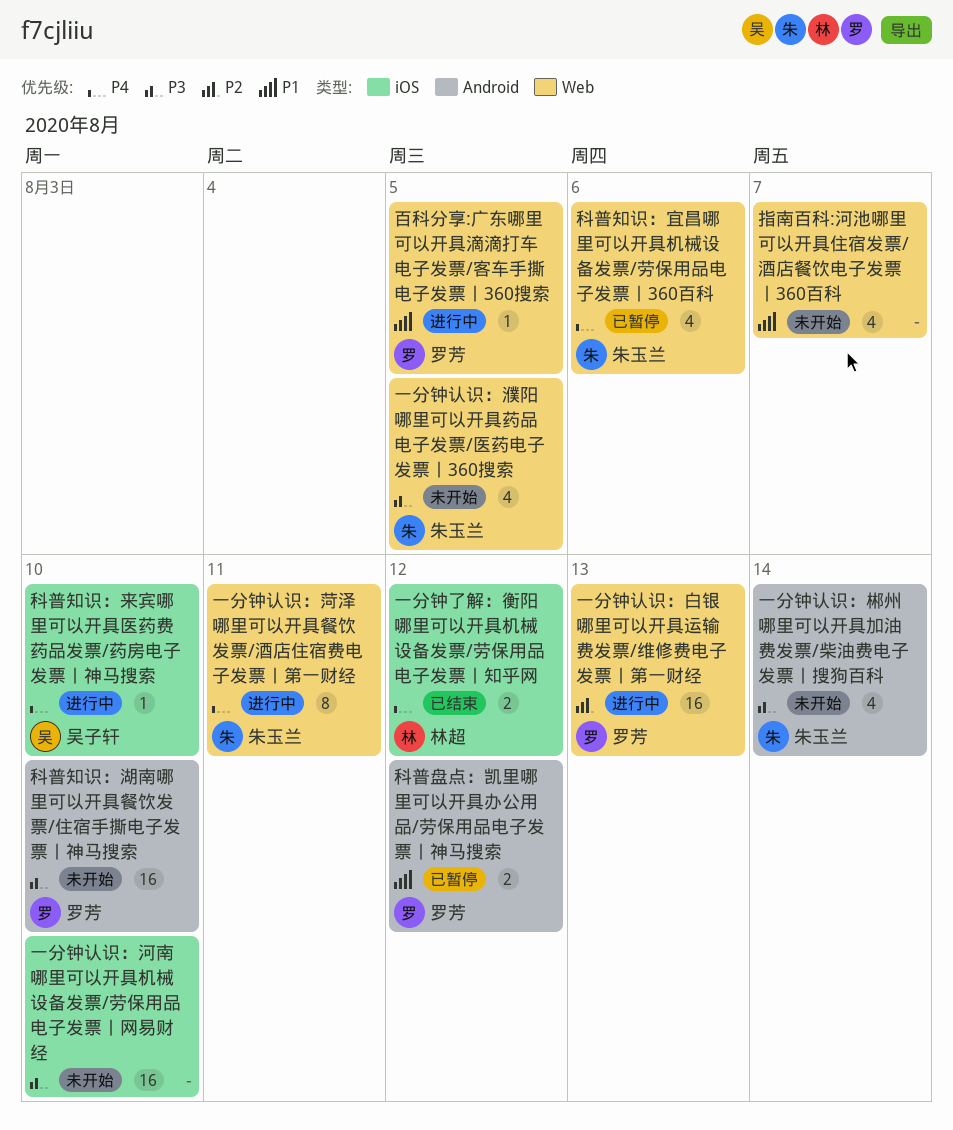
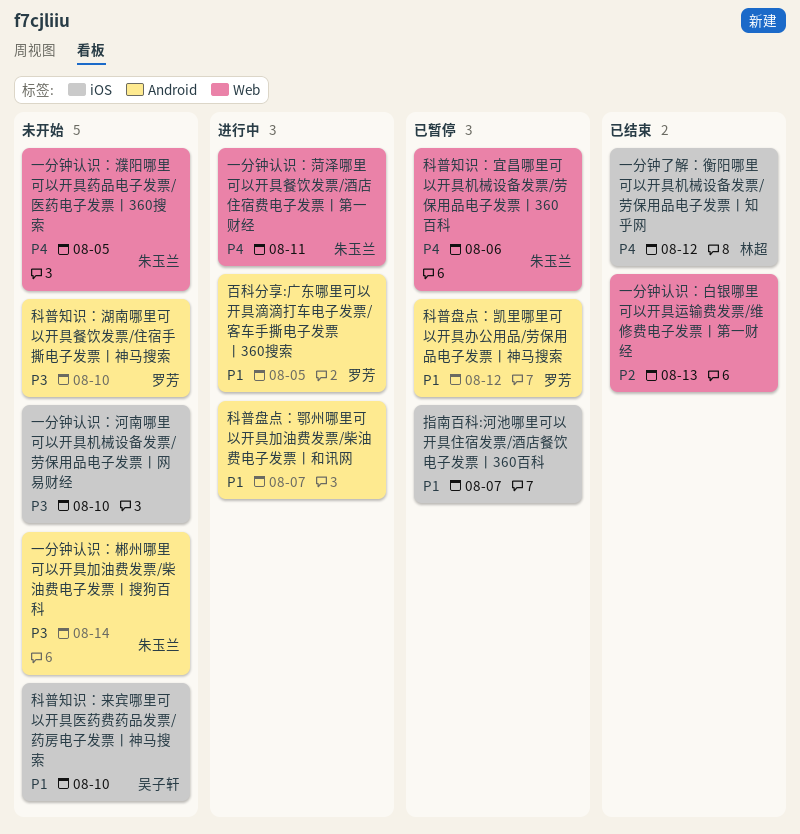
一分钟认识：濮阳哪里可以开具药品电子发票/医药电子发票丨360搜索, priority: P3 -> P4
一分钟认识：白银哪里可以开具运输费发票/维修费电子发票丨第一财经, status: 进行中 -> 已结束
一分钟认识：白银哪里可以开具运输费发票/维修费电子发票丨第一财经, owner: 罗芳 -> none
指南百科:河池哪里可以开具住宿发票/酒店餐饮电子发票丨360百科, status: 未开始 -> 已暂停
指南百科:河池哪里可以开具住宿发票/酒店餐饮电子发票丨360百科, label: Web -> iOS
百科分享:广东哪里可以开具滴滴打车电子发票/客车手撕电子发票丨360搜索, label: Web -> Android
科普盘点：鄂州哪里可以开具加油费发票/柴油费电子发票丨和讯网: none -> present
科普知识：来宾哪里可以开具医药费药品发票/药房电子发票丨神马搜索, status: 进行中 -> 未开始
科普知识：来宾哪里可以开具医药费药品发票/药房电子发票丨神马搜索, priority: P4 -> P1

